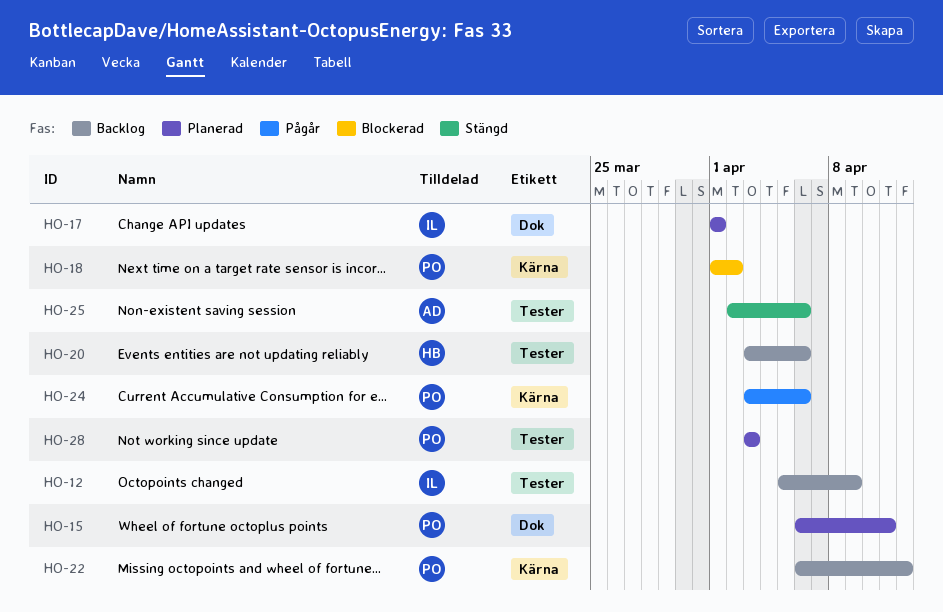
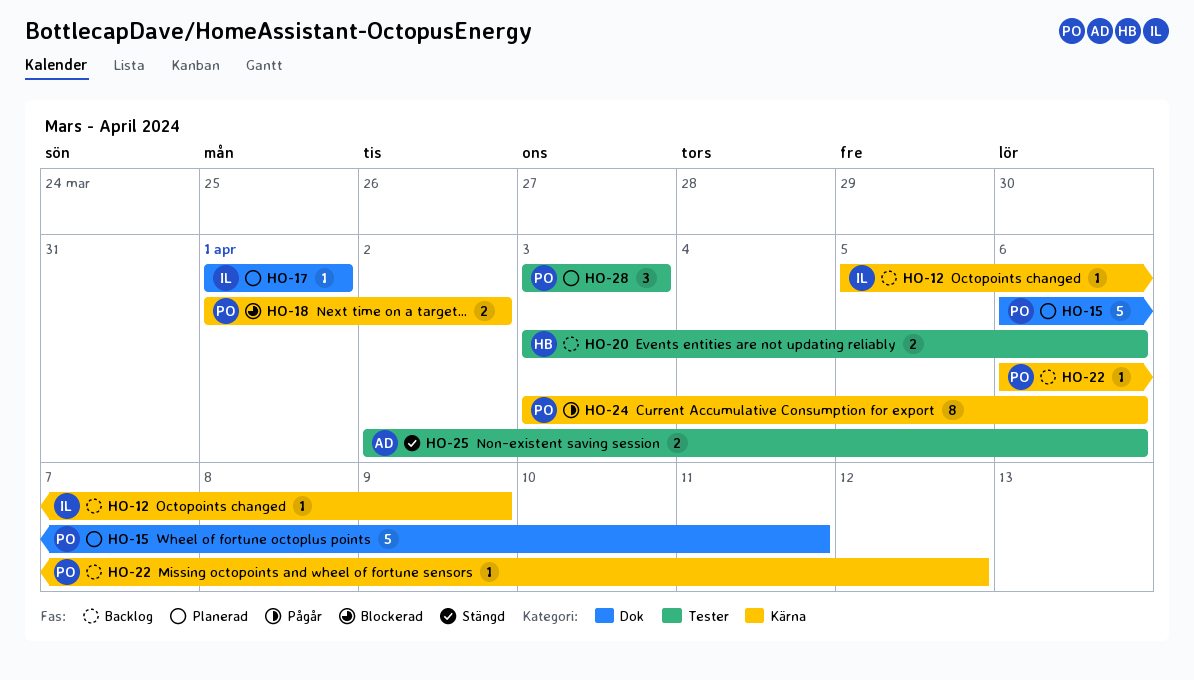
HO-12, label: Tester -> Kärna

